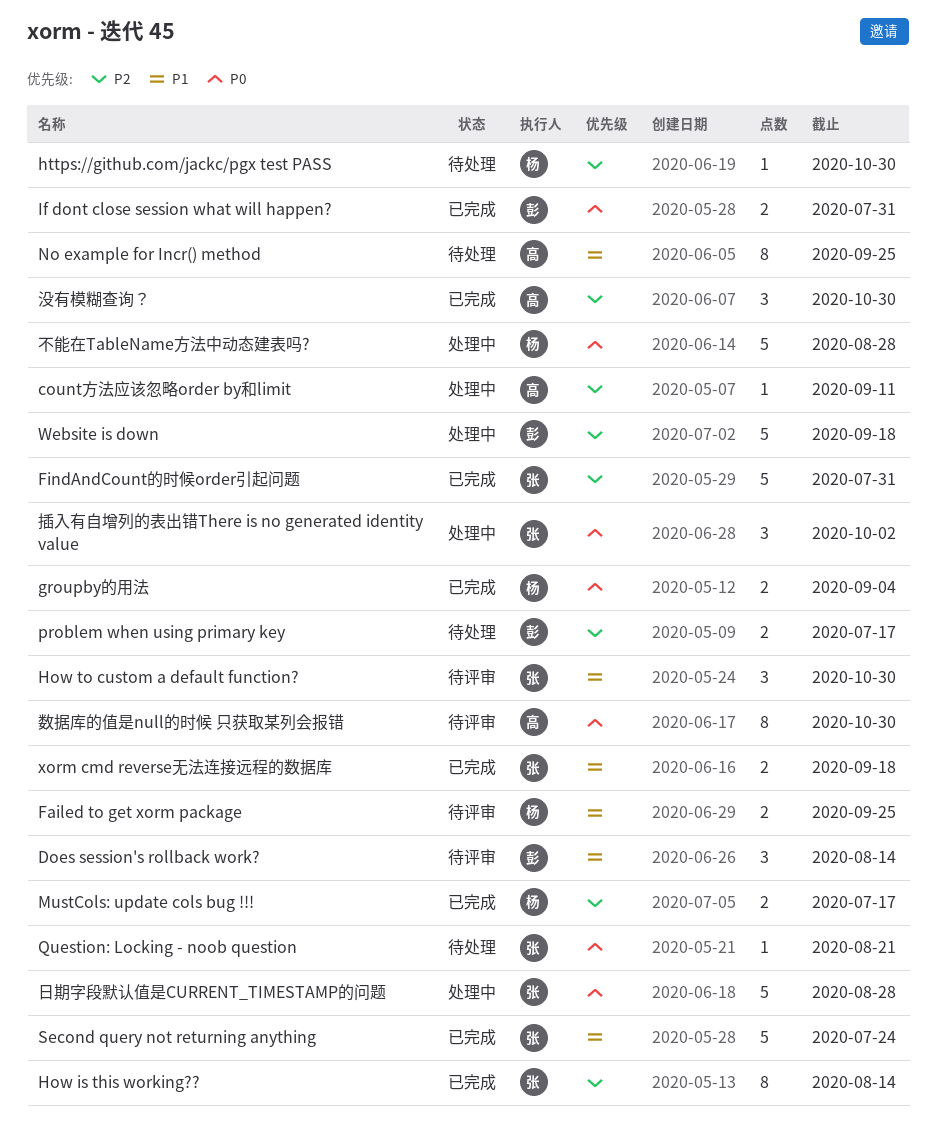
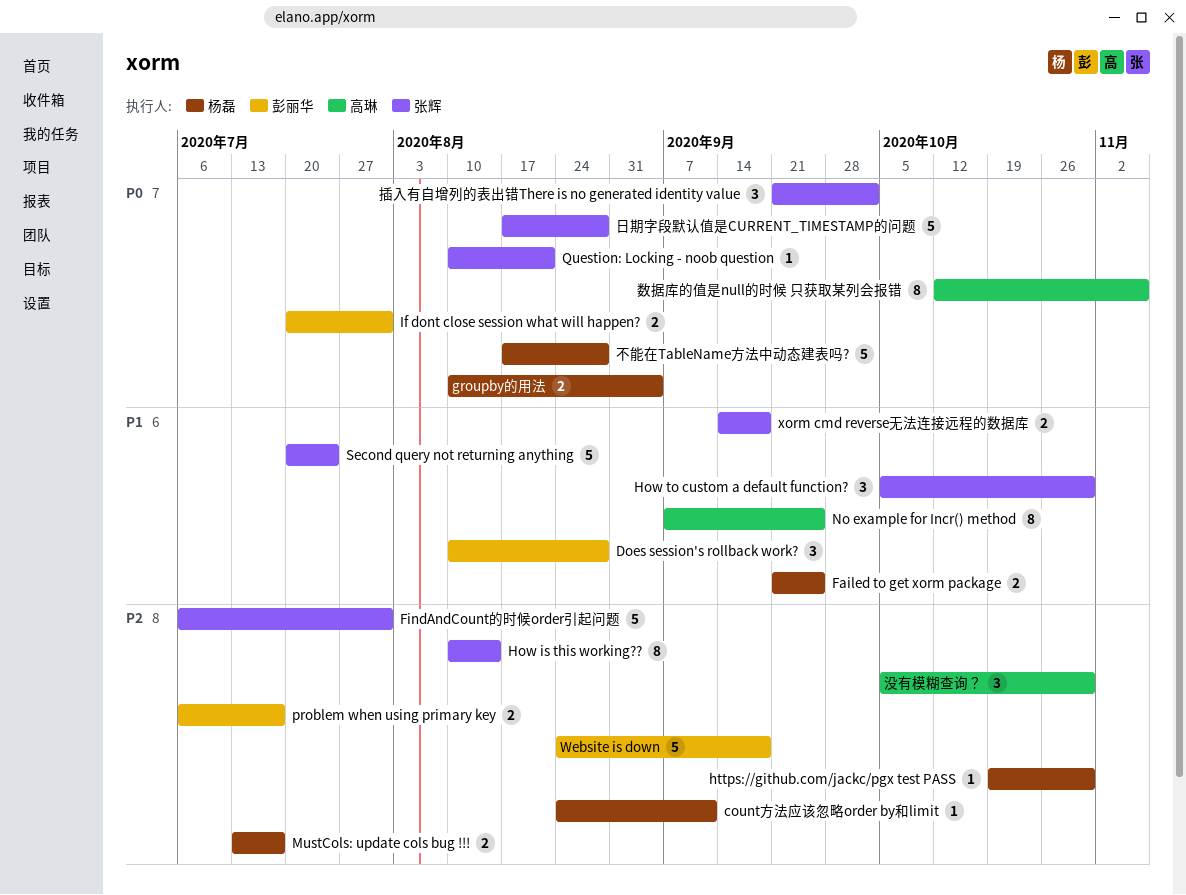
count方法应该忽略order by和limit, owner: 高琳 -> 杨磊
Does session's rollback work?, due: Aug 14 -> Aug 28
数据库的值是null的时候 只获取某列会报错, due: Oct 30 -> Nov 6

